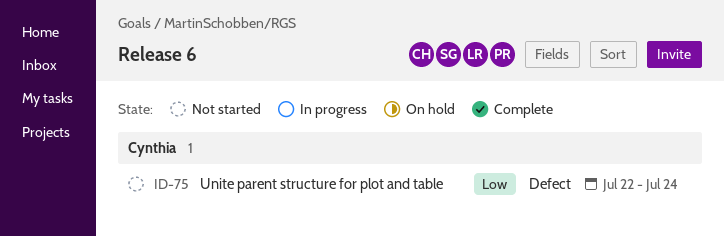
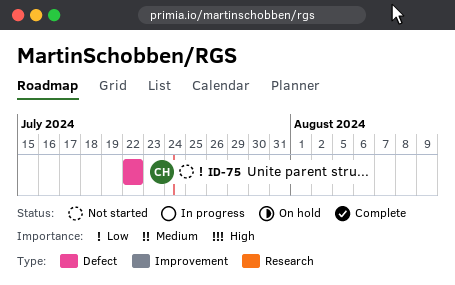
ID-75, due: Jul 24 -> Jul 22

